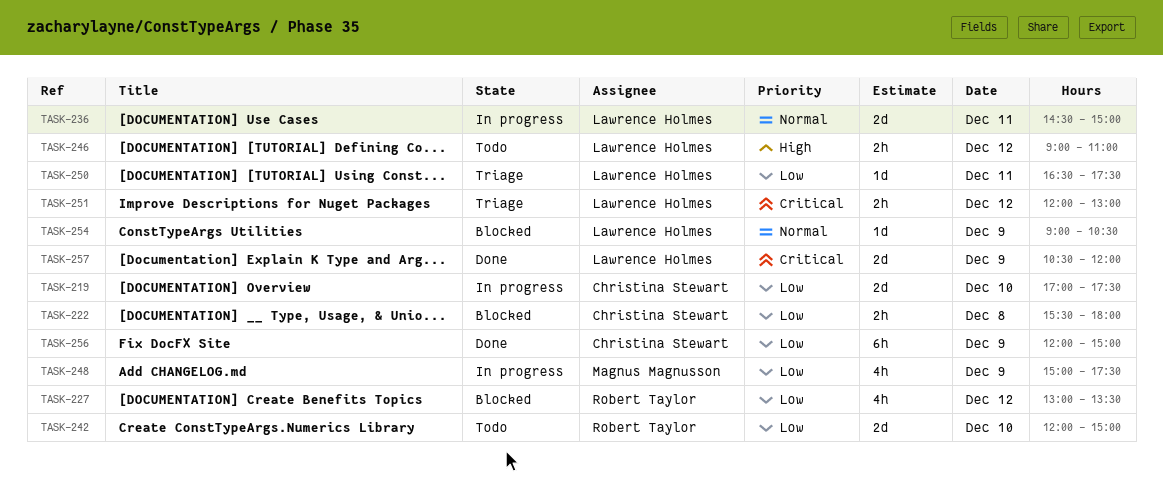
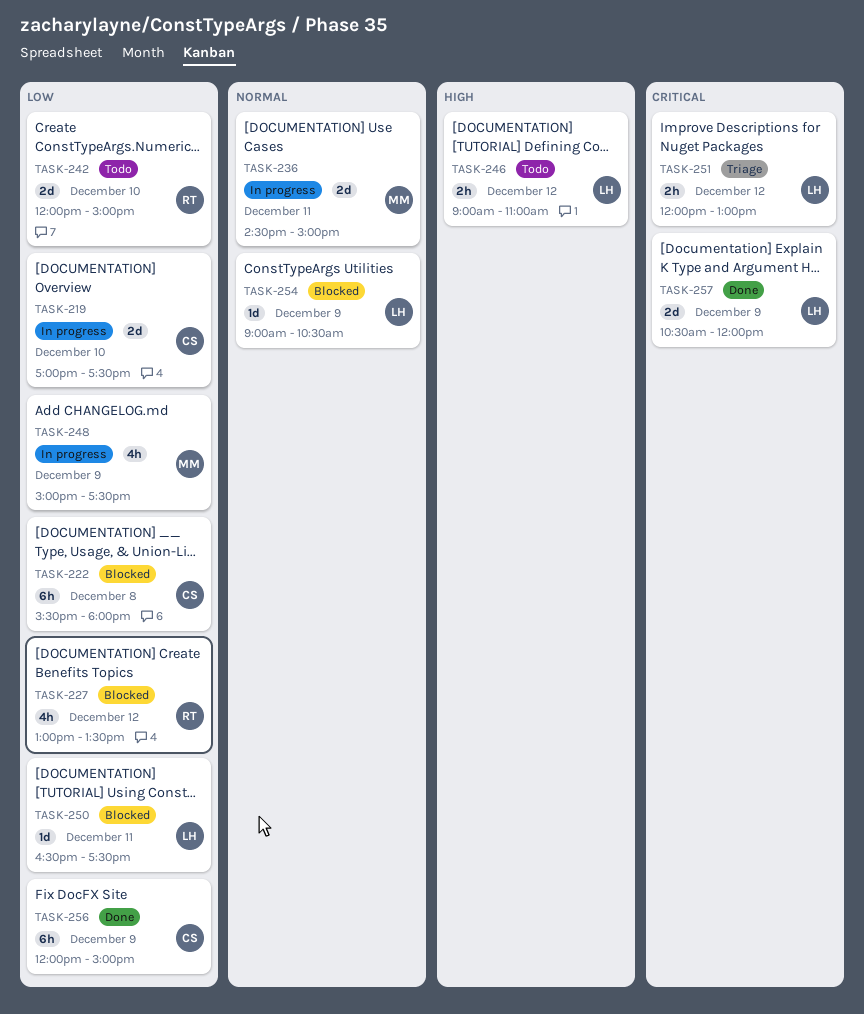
TASK-222, estimate: 2h -> 6h
TASK-236, owner: Lawrence Holmes -> Magnus Magnusson
TASK-250, status: Triage -> Blocked

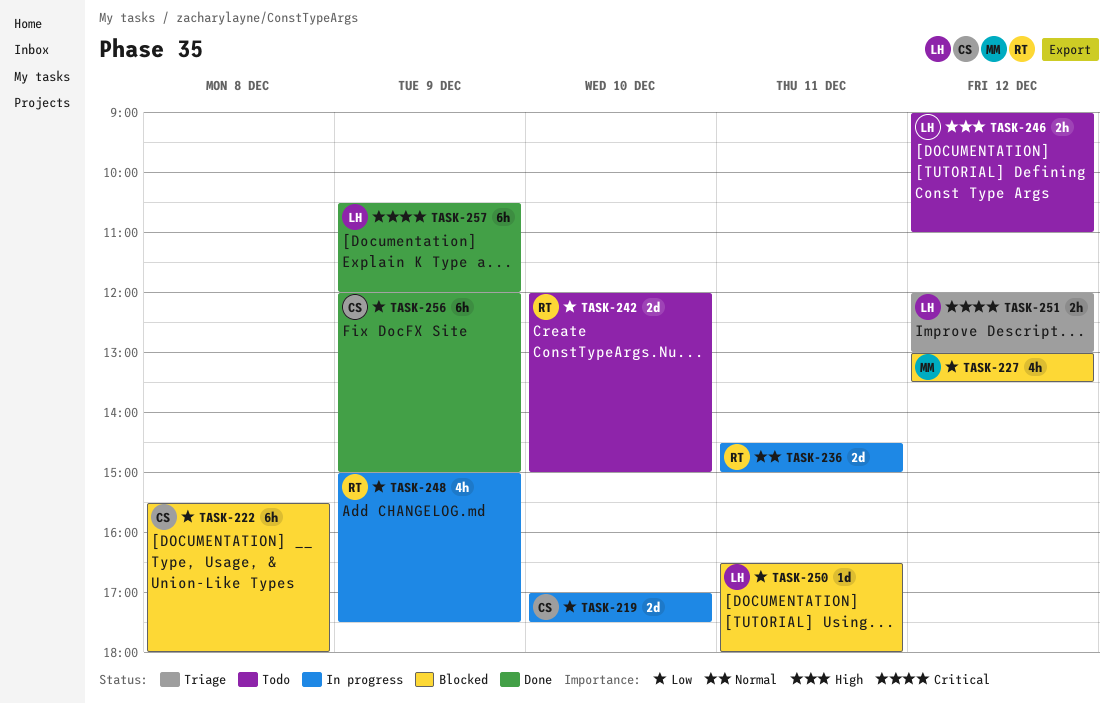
TASK-227, owner: RT -> MM
TASK-236, owner: MM -> RT
TASK-248, owner: MM -> RT
TASK-250, ends: 17:30 -> 18:00
TASK-254: present -> none
TASK-257, estimate: 2d -> 6h

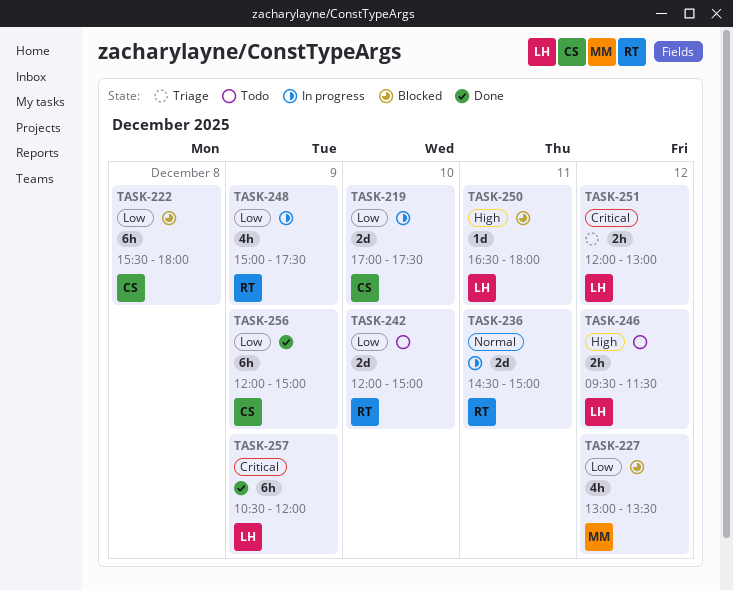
TASK-246, begins: 09:00 -> 09:30
TASK-246, ends: 11:00 -> 11:30
TASK-250, priority: Low -> High

